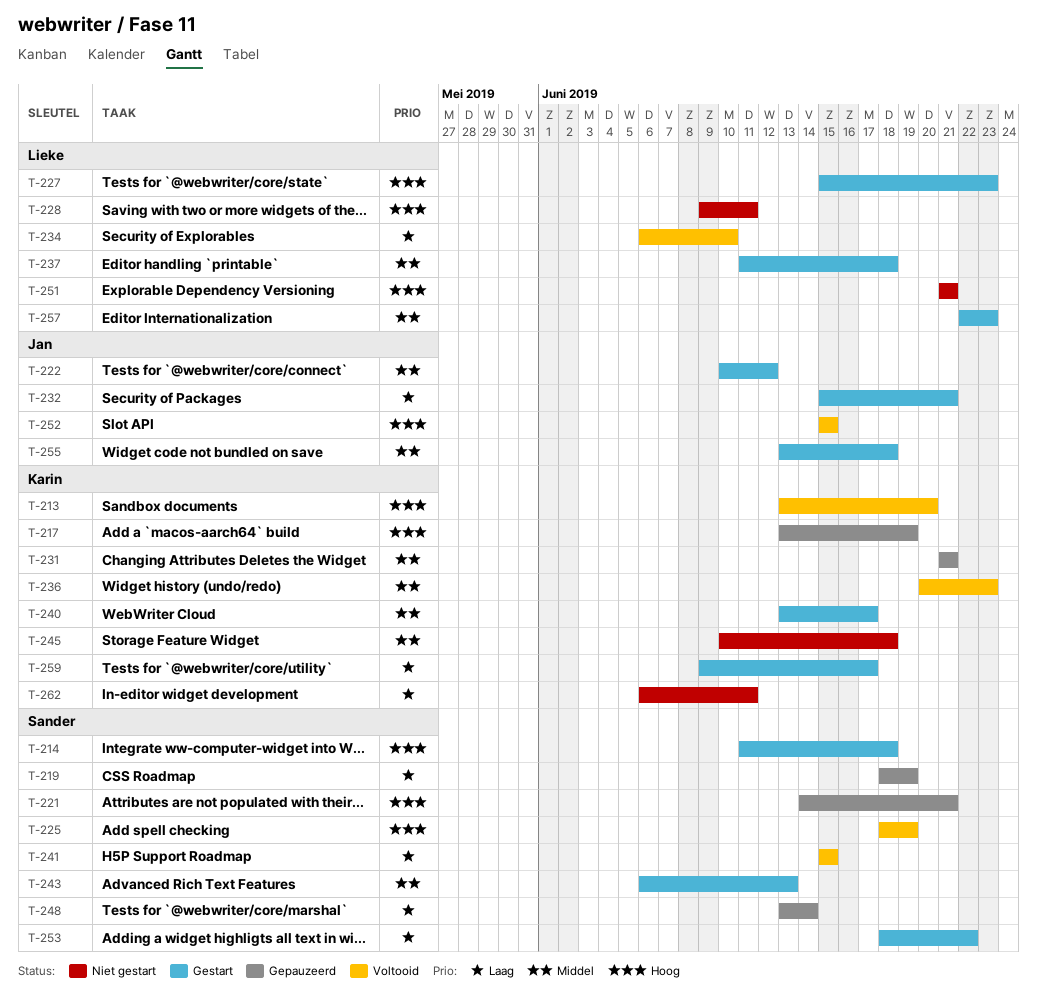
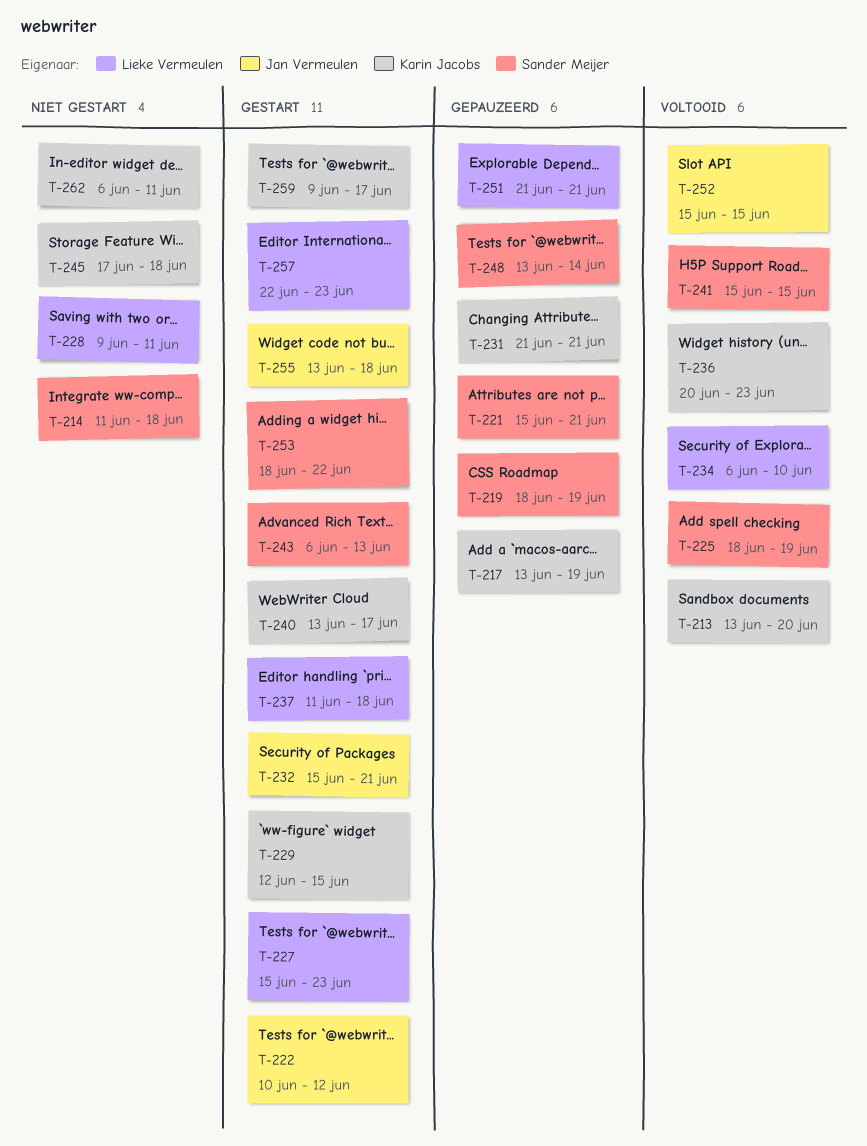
T-214, status: Gestart -> Niet gestart
T-221, start: Jun 14 -> Jun 15
T-229: none -> present
T-245, start: Jun 10 -> Jun 17
T-251, status: Niet gestart -> Gepauzeerd

